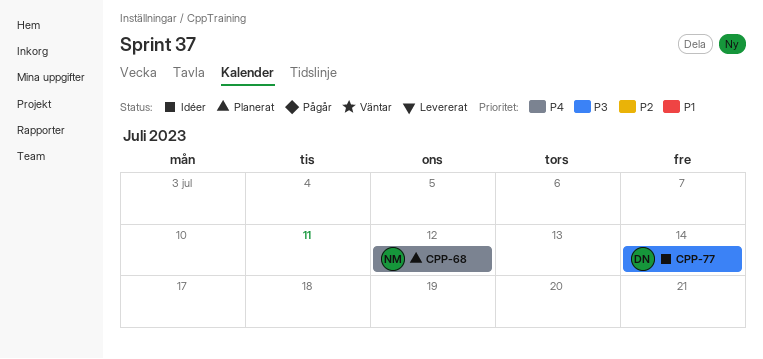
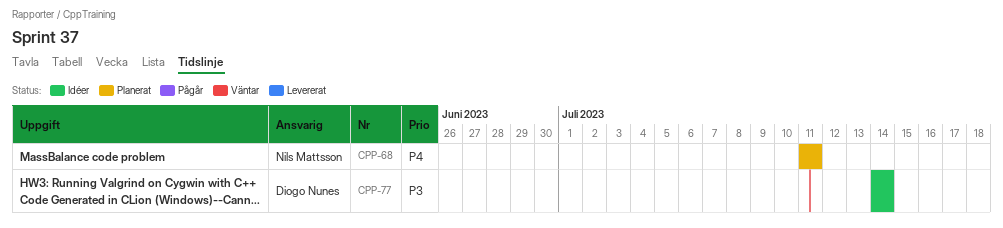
CPP-68, start: Jul 12 -> Jul 11
CPP-68, due: Jul 12 -> Jul 11

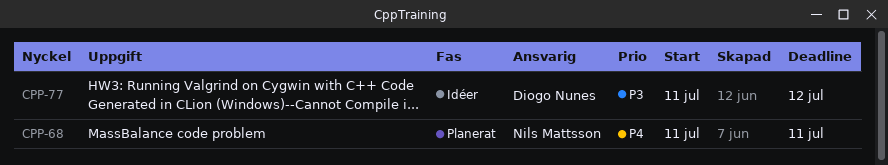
CPP-77, start: Jul 14 -> Jul 11
CPP-77, due: Jul 14 -> Jul 12

